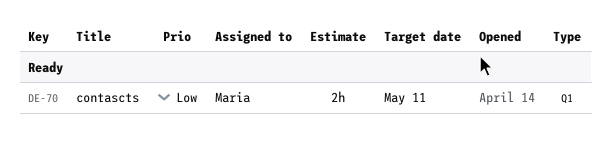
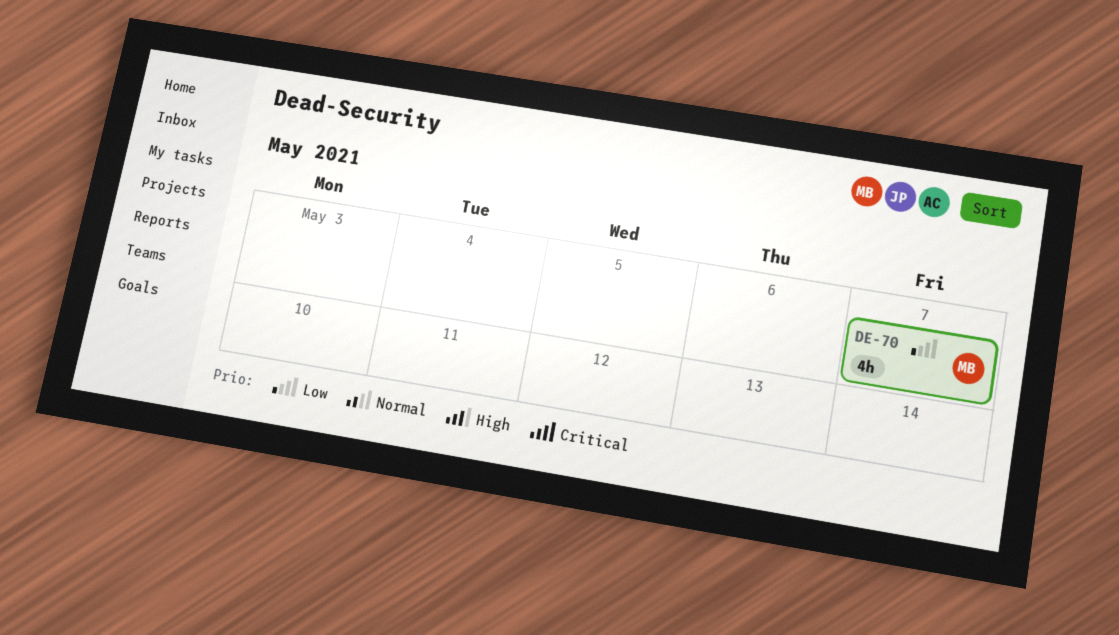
DE-70, estimate: 2h -> 4h
DE-70, due: May 11 -> May 7

